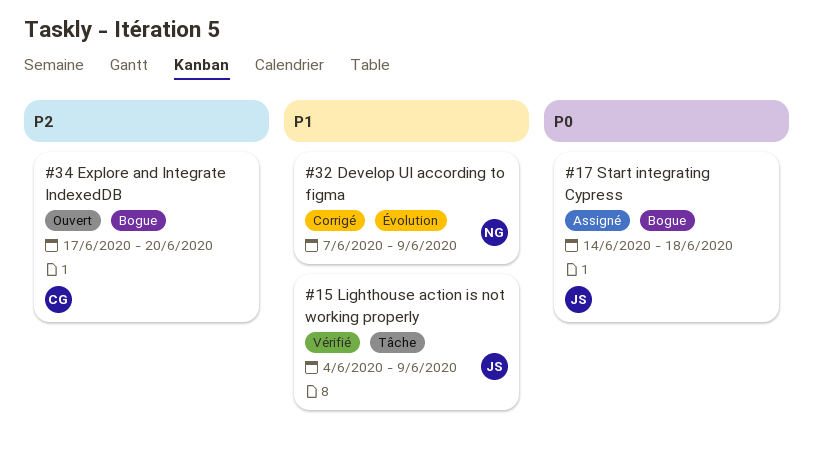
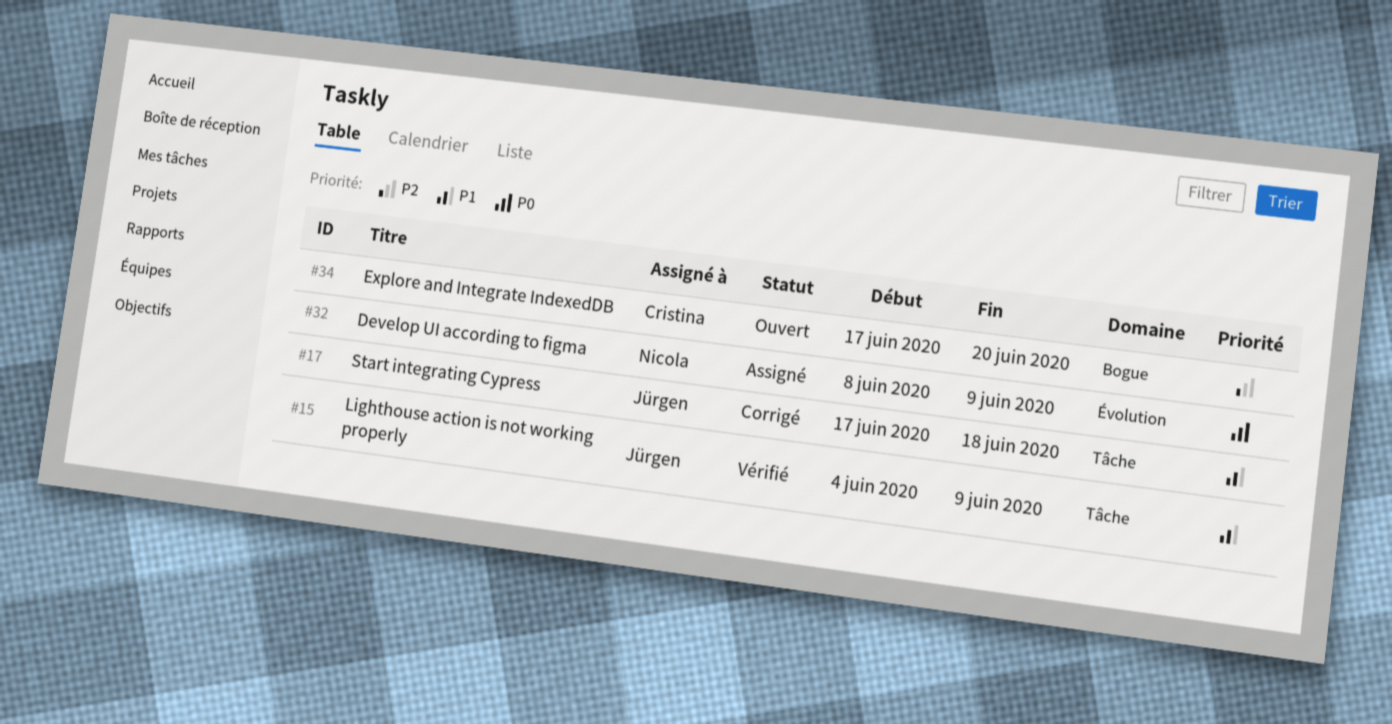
#17, status: Assigné -> Corrigé
#17, priority: P0 -> P1
#17, label: Bogue -> Tâche
#17, start: Jun 14 -> Jun 17
#32, status: Corrigé -> Assigné
#32, priority: P1 -> P0
#32, start: Jun 7 -> Jun 8

